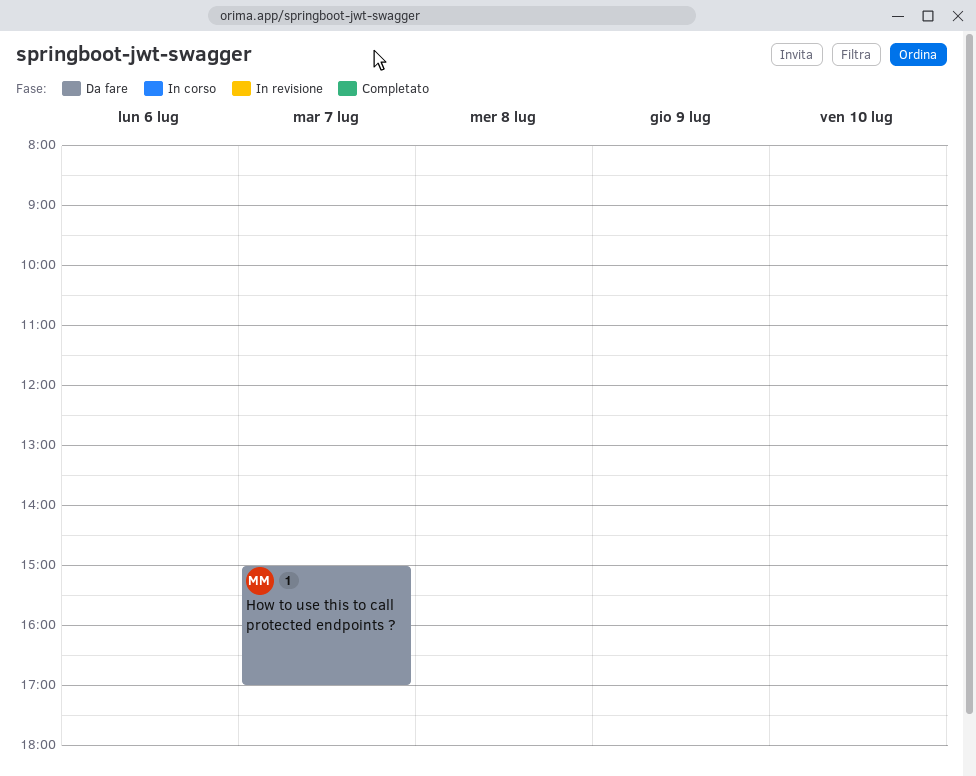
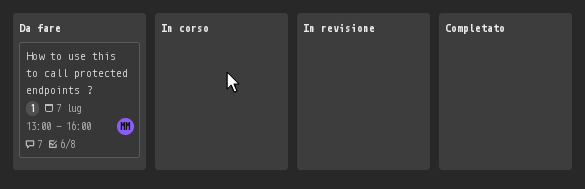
How to use this to call protected endpoints ?, begins: 15:00 -> 13:00
How to use this to call protected endpoints ?, ends: 17:00 -> 16:00

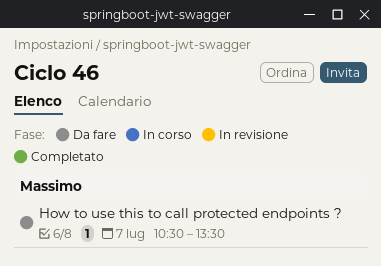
How to use this to call protected endpoints ?, begins: 13:00 -> 10:30
How to use this to call protected endpoints ?, ends: 16:00 -> 13:30

